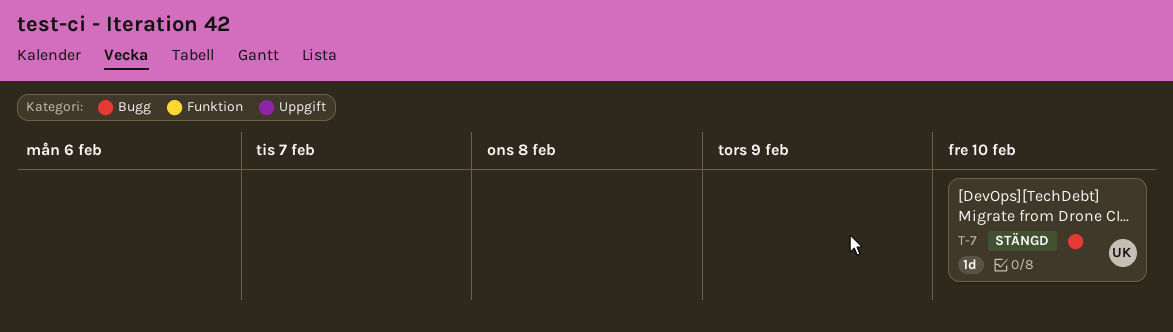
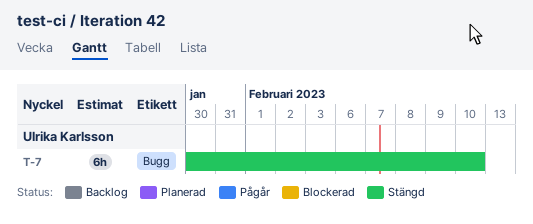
T-7, estimate: 1d -> 6h

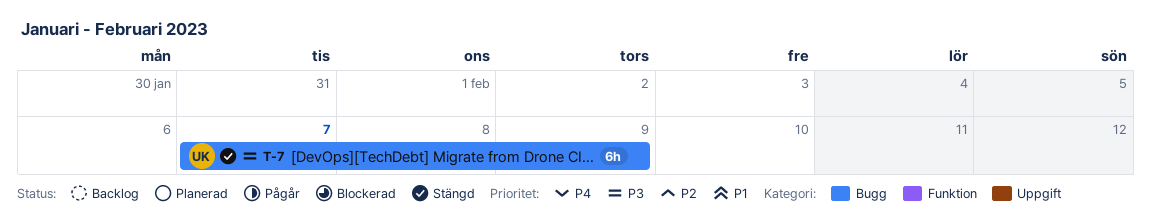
T-7, start: Jan 30 -> Feb 7
T-7, due: Feb 10 -> Feb 9

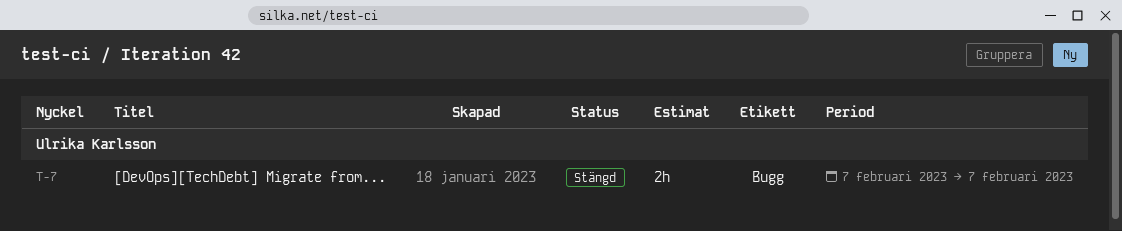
T-7, estimate: 6h -> 2h
T-7, due: Feb 9 -> Feb 7

